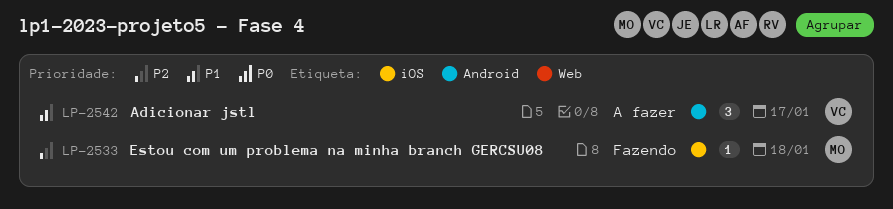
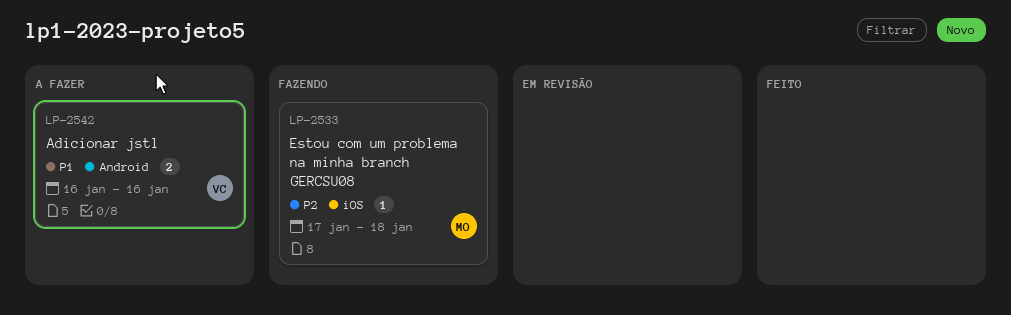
LP-2542, estimate: 3 -> 2
LP-2542, due: Jan 17 -> Jan 16

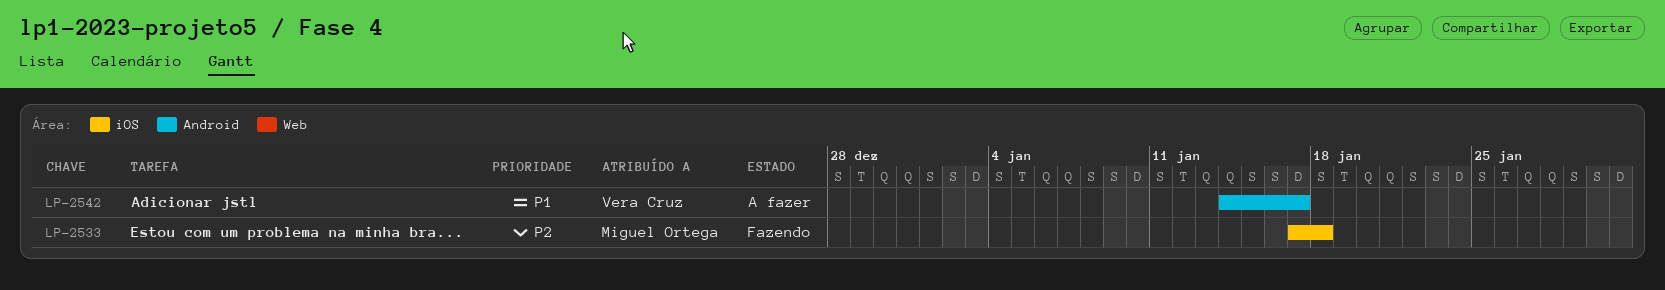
LP-2542, start: Jan 16 -> Jan 14
LP-2542, due: Jan 16 -> Jan 17

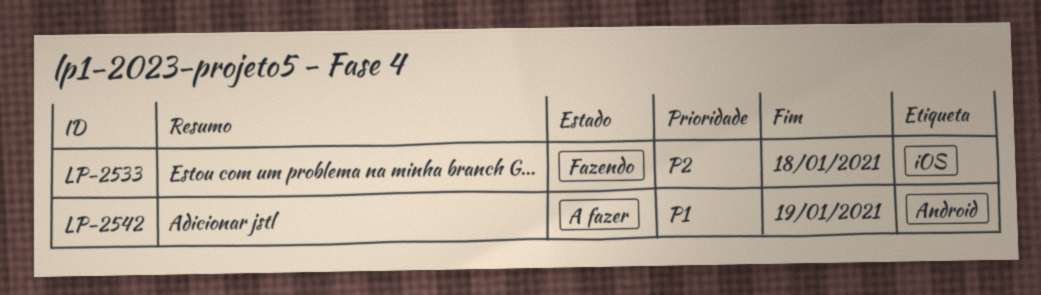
LP-2542, due: Jan 17 -> Jan 19

